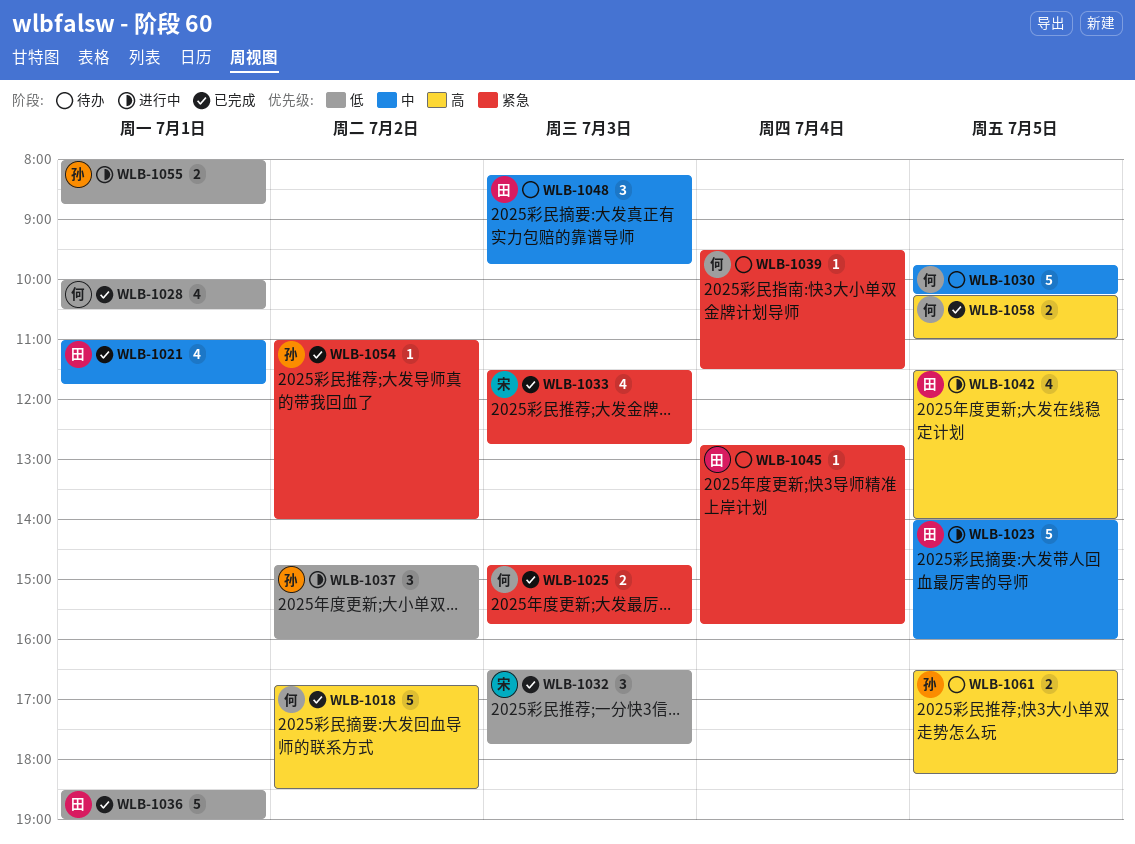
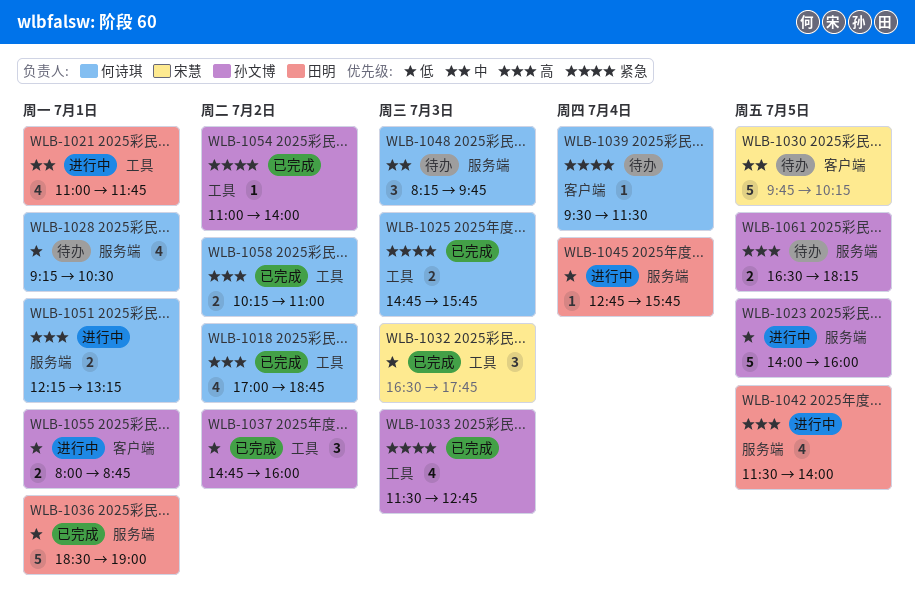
WLB-1018, estimate: 5 -> 4
WLB-1018, begins: 16:45 -> 17:00
WLB-1018, ends: 18:30 -> 18:45
WLB-1021, status: 已完成 -> 进行中
WLB-1023, owner: 田明 -> 孙文博
WLB-1023, priority: 中 -> 低
WLB-1028, status: 已完成 -> 待办
WLB-1028, begins: 10:00 -> 09:15
WLB-1030, owner: 何诗琪 -> 宋慧
WLB-1033, owner: 宋慧 -> 孙文博
WLB-1037, status: 进行中 -> 已完成
WLB-1045, status: 待办 -> 进行中
WLB-1045, priority: 紧急 -> 低
WLB-1048, owner: 田明 -> 何诗琪
WLB-1051: none -> present
WLB-1058, day: Jul 5 -> Jul 2

